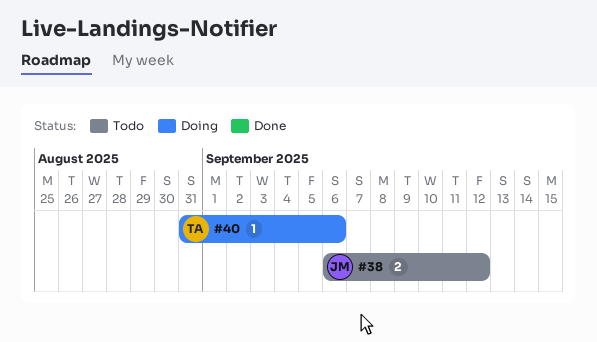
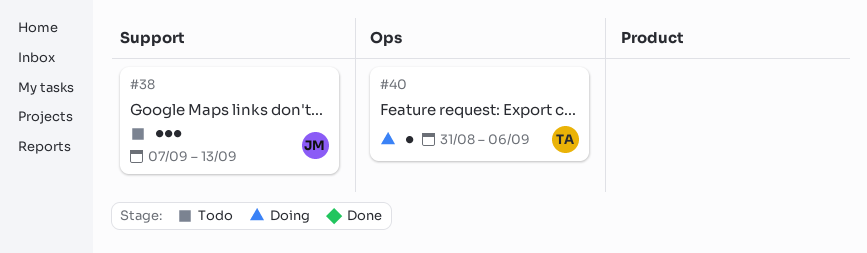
#38, estimate: 2 -> 3
#38, start: Sep 6 -> Sep 7
#38, due: Sep 12 -> Sep 13

